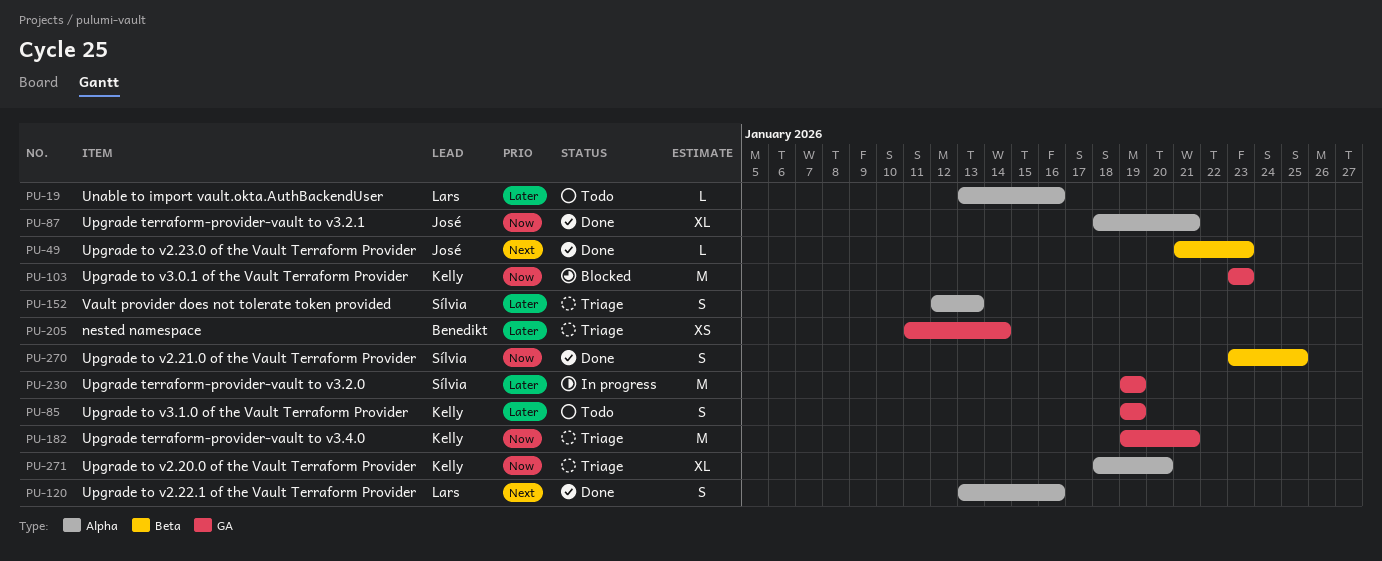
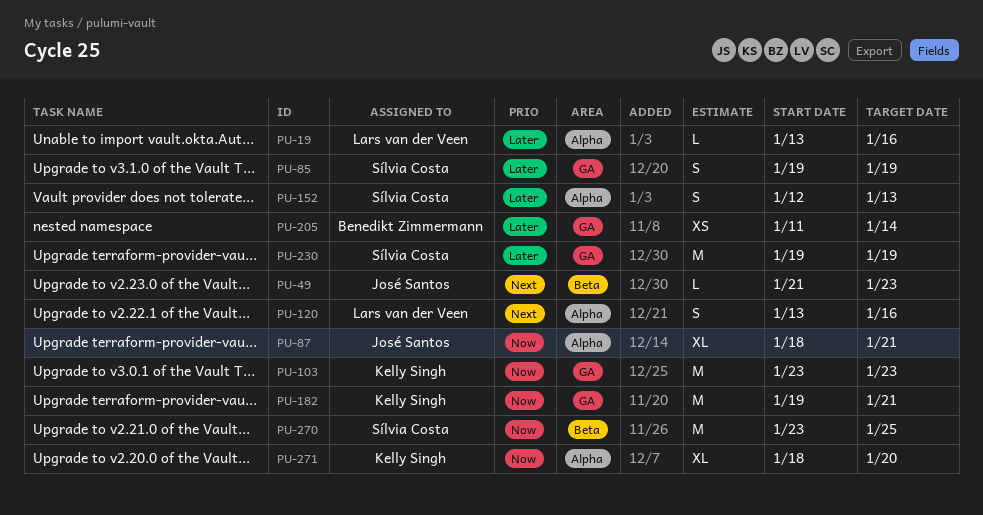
PU-85, owner: Kelly Singh -> Sílvia Costa
PU-270, estimate: S -> M

